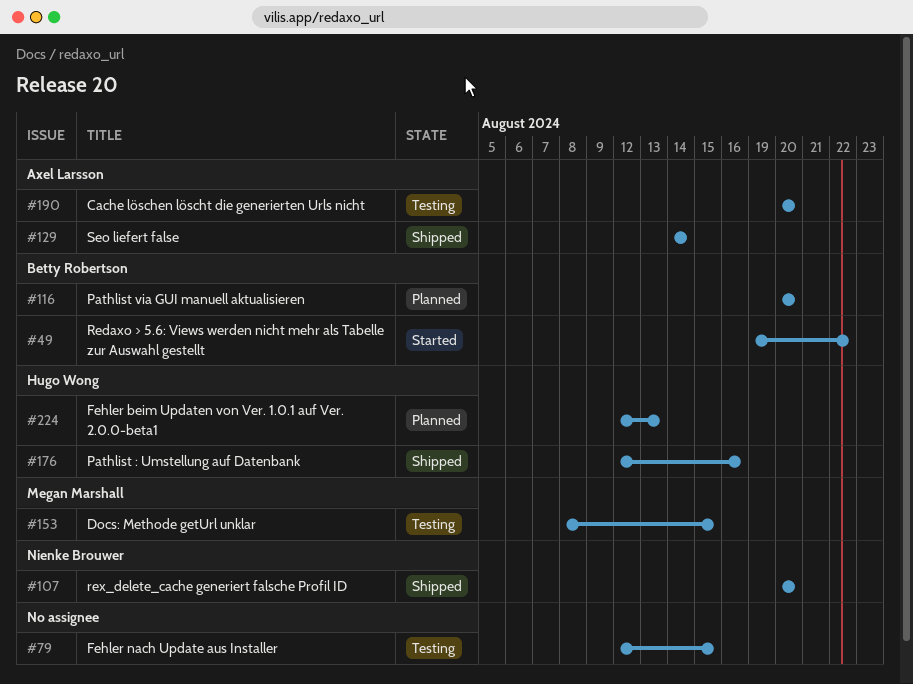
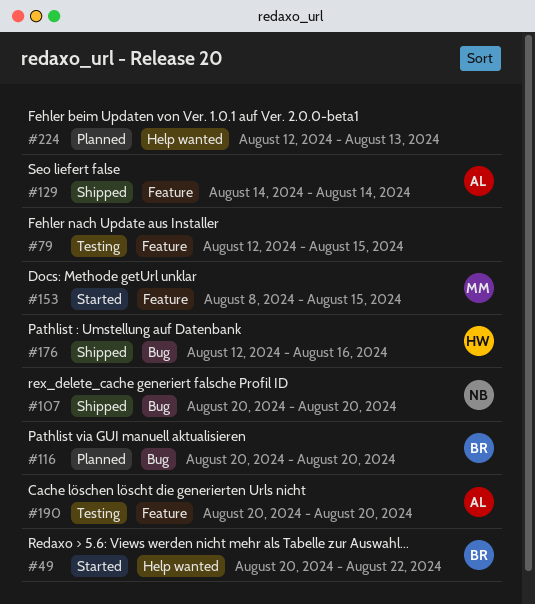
#49, start: Aug 19 -> Aug 20
#153, status: Testing -> Started
#224, owner: Hugo Wong -> none

